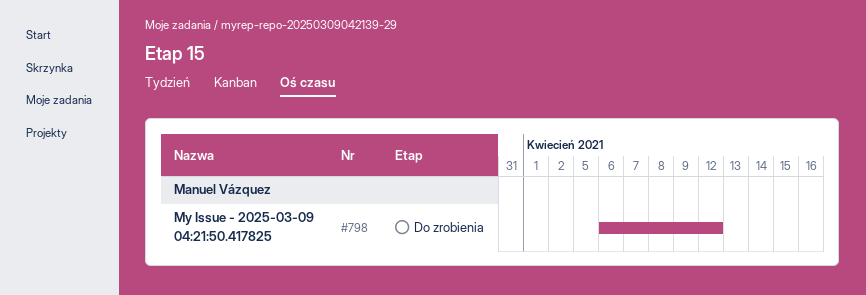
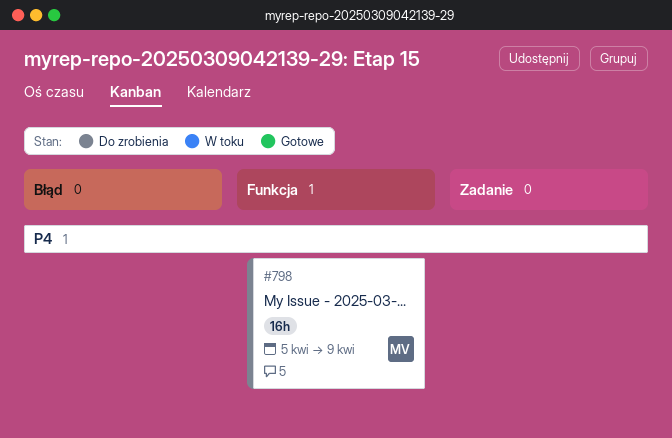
#798, start: Apr 6 -> Apr 5
#798, due: Apr 12 -> Apr 9

